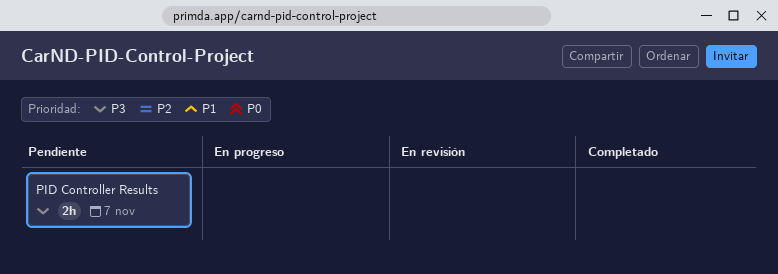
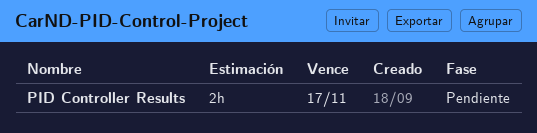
PID Controller Results, due: Nov 7 -> Nov 17

